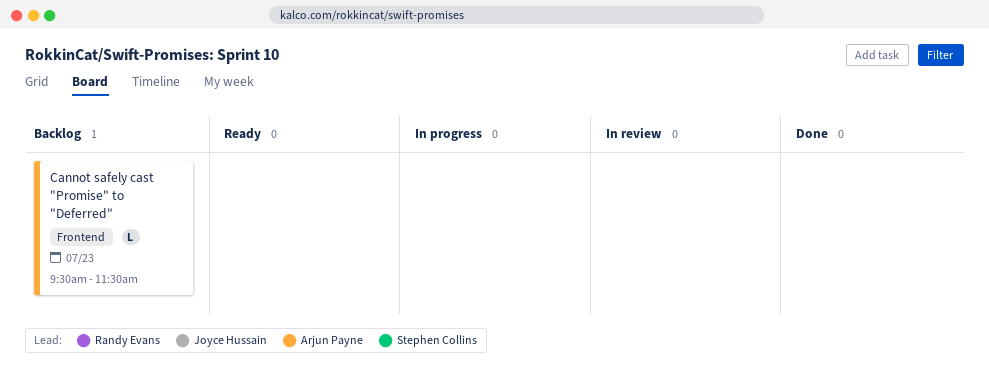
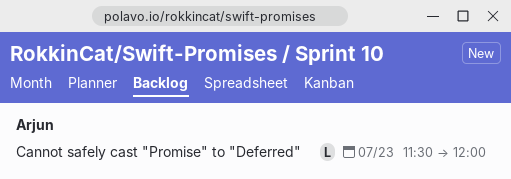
Cannot safely cast "Promise" to "Deferred", begins: 09:30 -> 11:30
Cannot safely cast "Promise" to "Deferred", ends: 11:30 -> 12:00

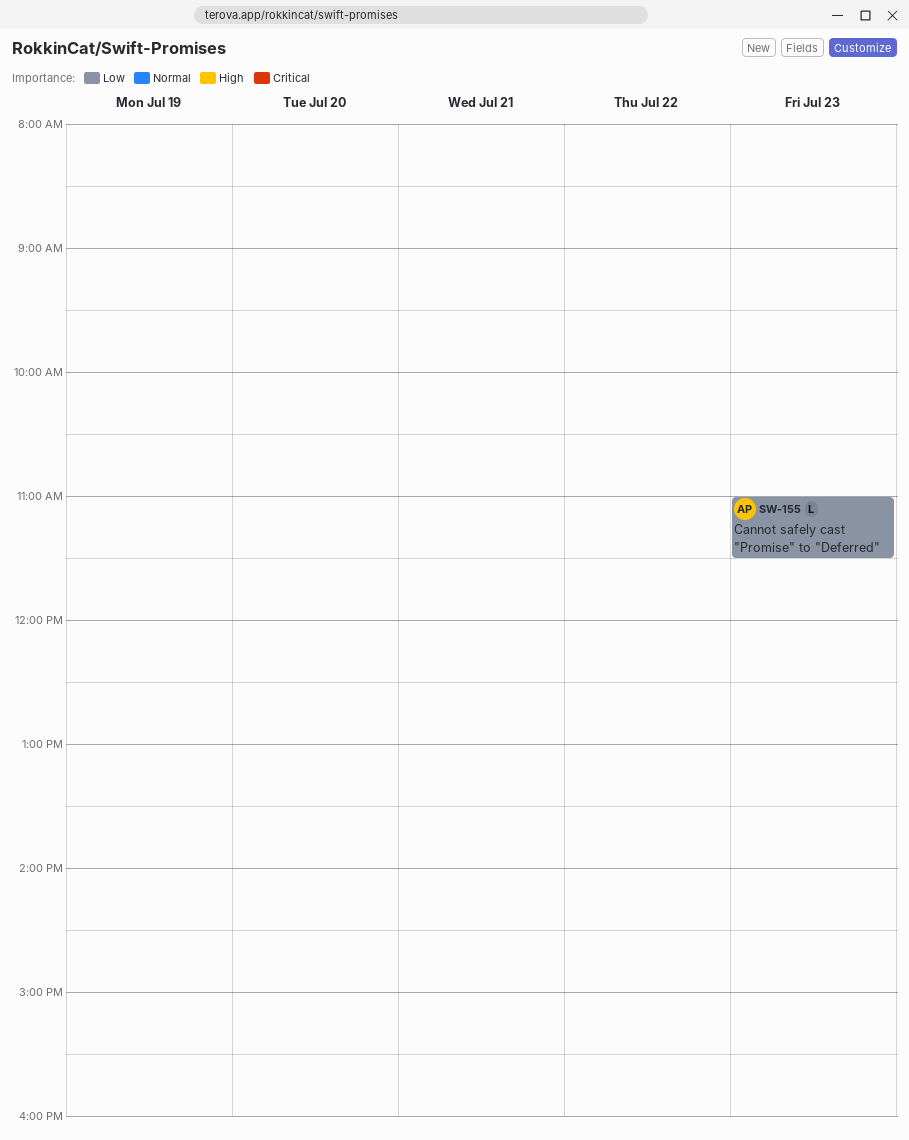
Cannot safely cast "Promise" to "Deferred", begins: 11:30 -> 11:00
Cannot safely cast "Promise" to "Deferred", ends: 12:00 -> 11:30

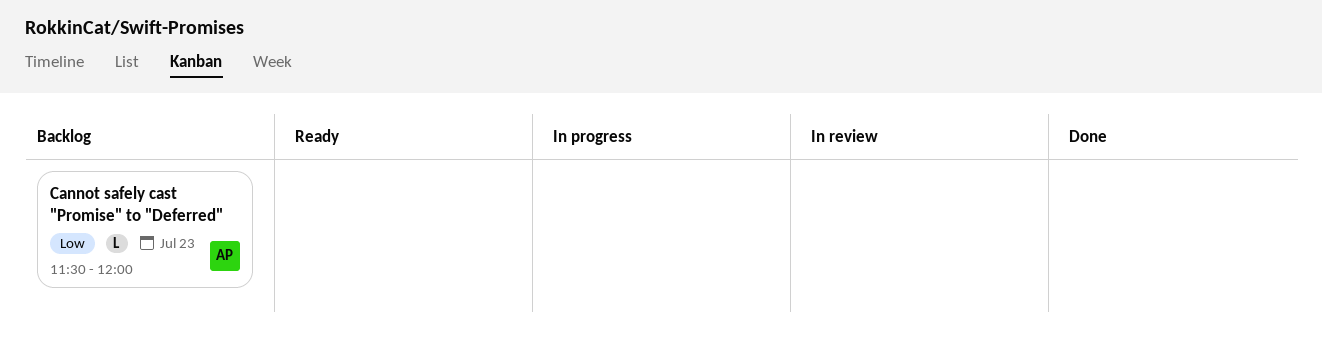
Cannot safely cast "Promise" to "Deferred", begins: 11:00 -> 11:30
Cannot safely cast "Promise" to "Deferred", ends: 11:30 -> 12:00

